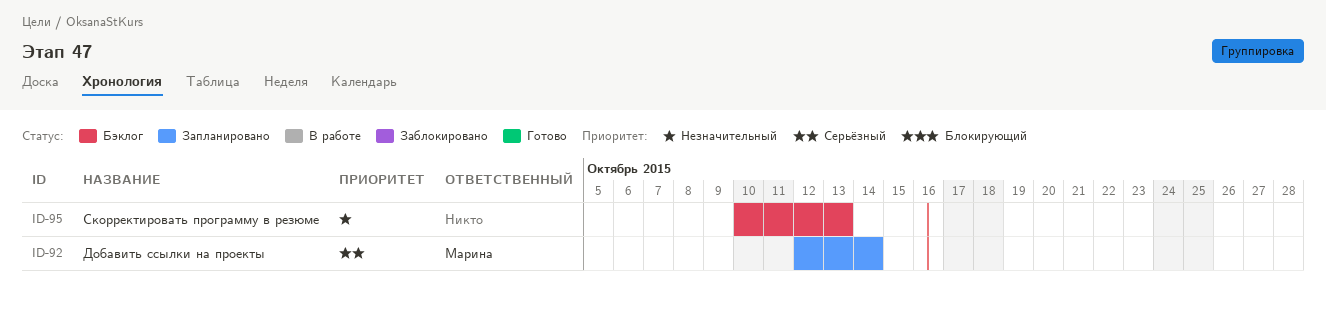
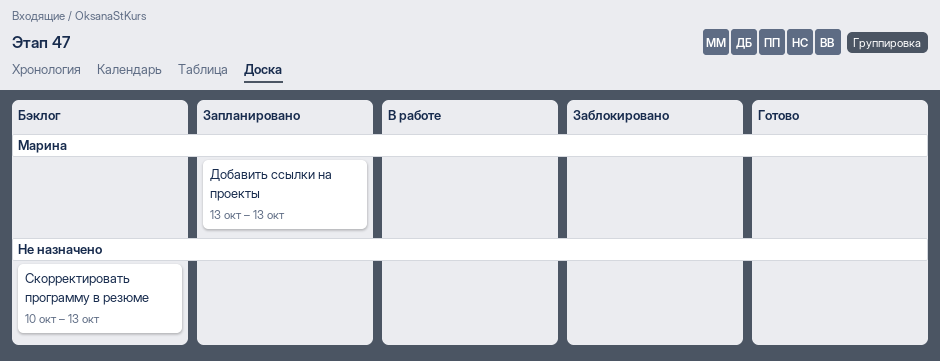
Добавить ссылки на проекты, start: Oct 12 -> Oct 13
Добавить ссылки на проекты, due: Oct 14 -> Oct 13

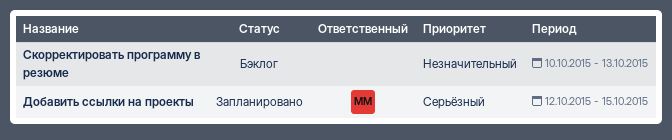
Добавить ссылки на проекты, start: Oct 13 -> Oct 12
Добавить ссылки на проекты, due: Oct 13 -> Oct 15

